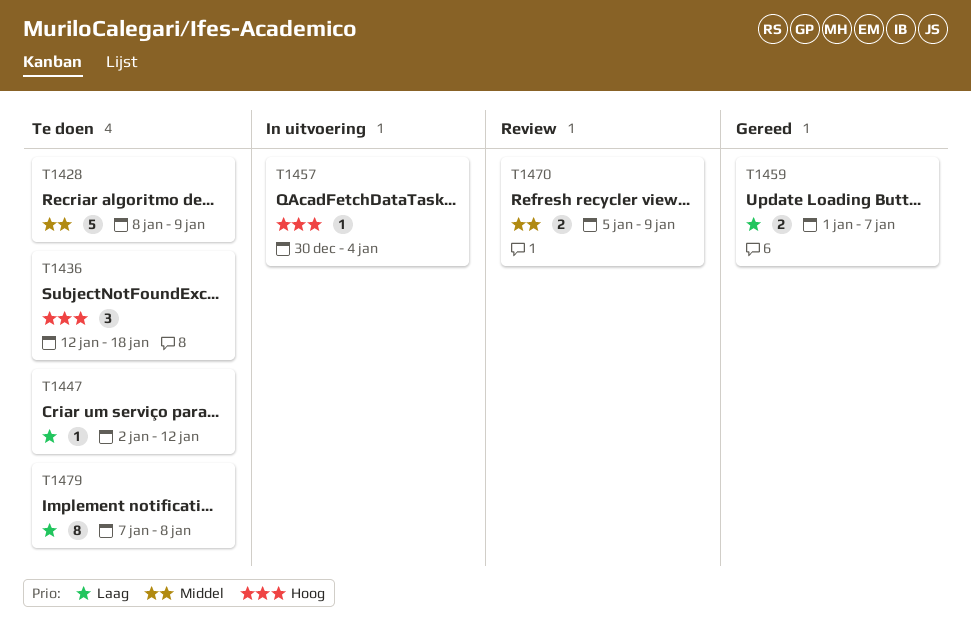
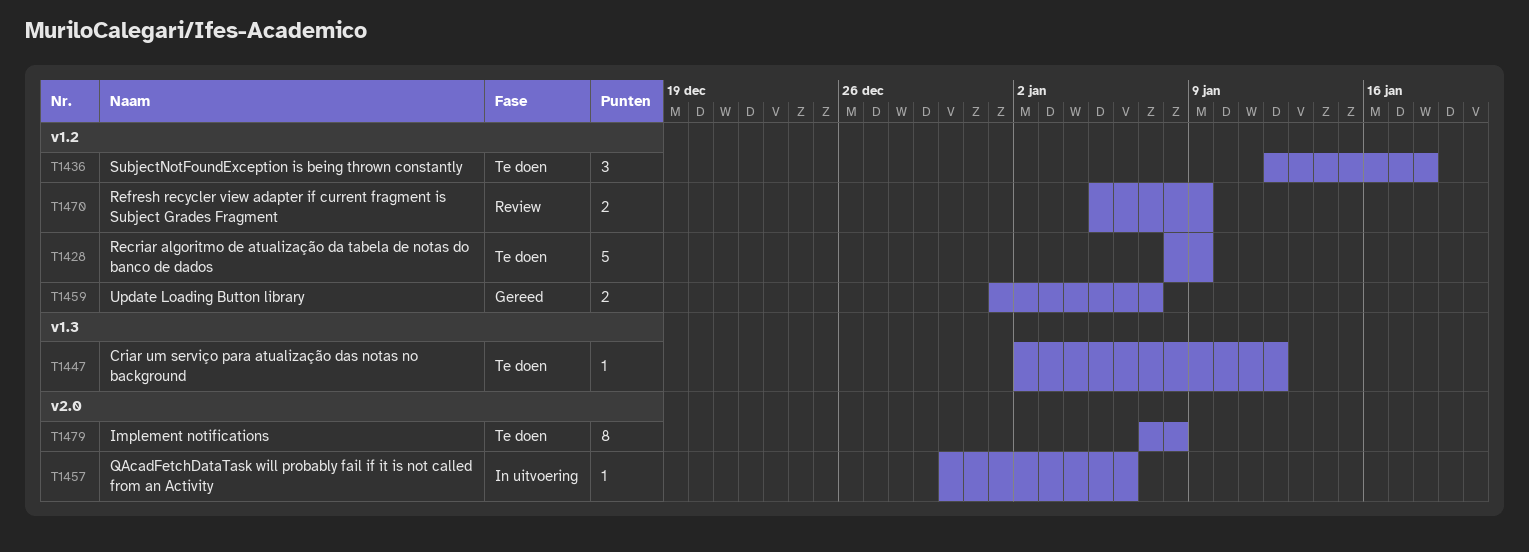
T1457, due: Jan 4 -> Jan 6

